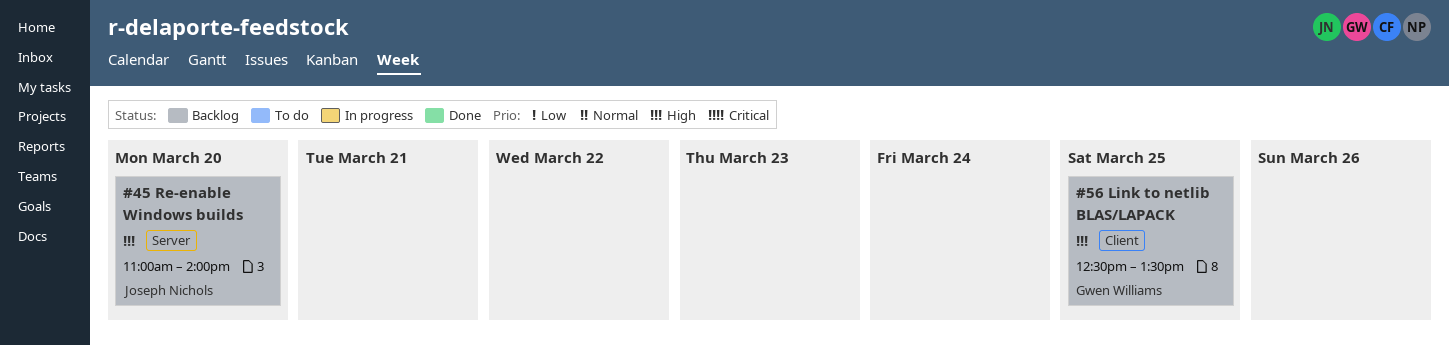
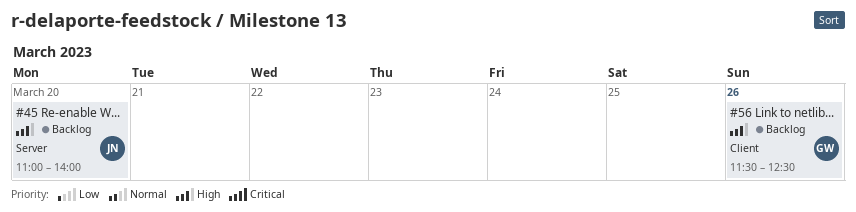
#56, day: Mar 25 -> Mar 26
#56, begins: 12:30 -> 11:30
#56, ends: 13:30 -> 12:30

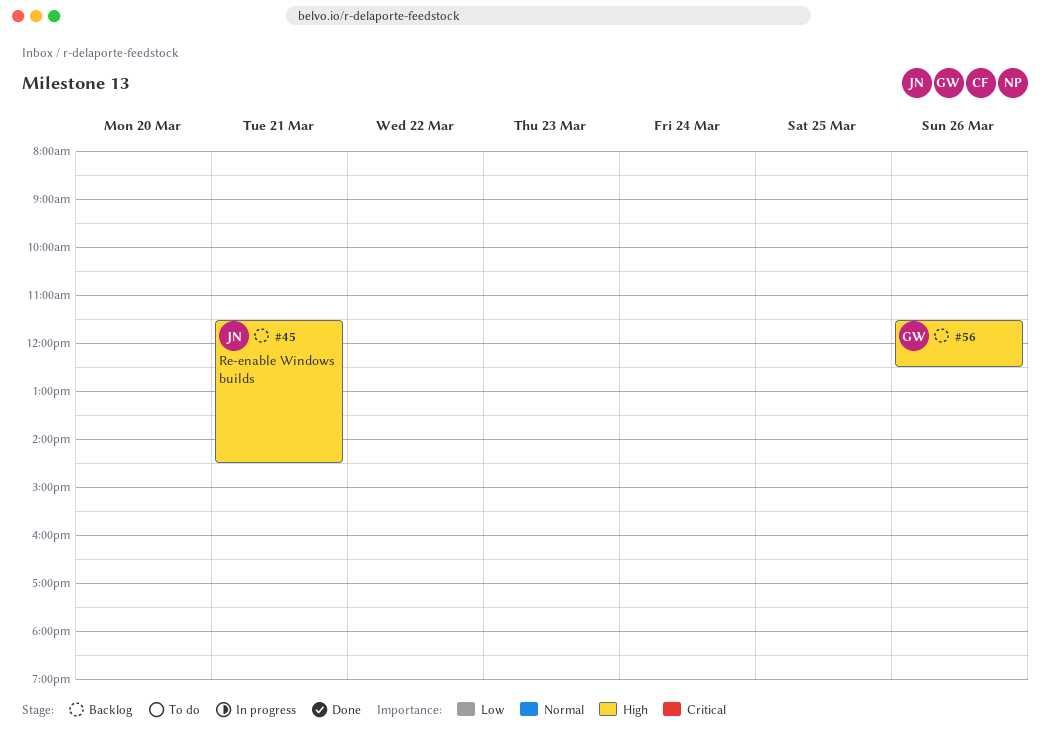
#45, day: Mar 20 -> Mar 21
#45, begins: 11:00 -> 11:30
#45, ends: 14:00 -> 14:30

